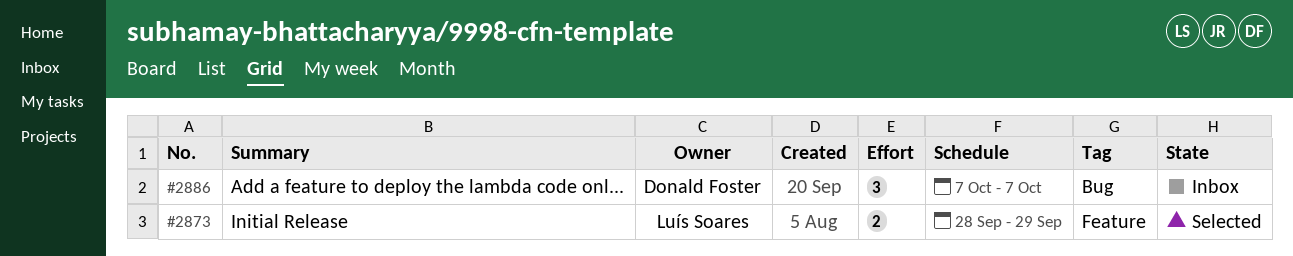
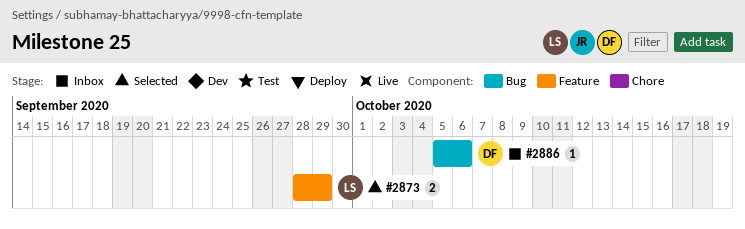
#2886, estimate: 3 -> 1
#2886, start: Oct 7 -> Oct 5
#2886, due: Oct 7 -> Oct 6

